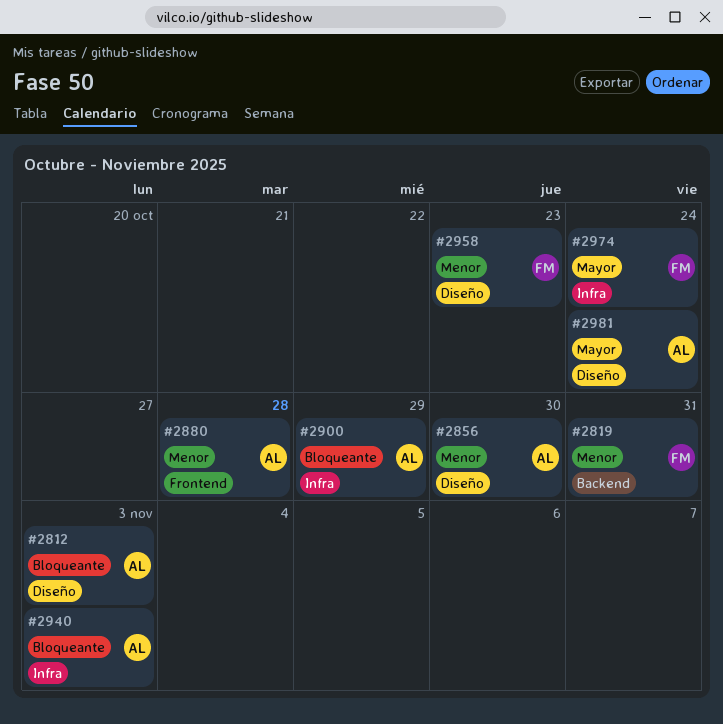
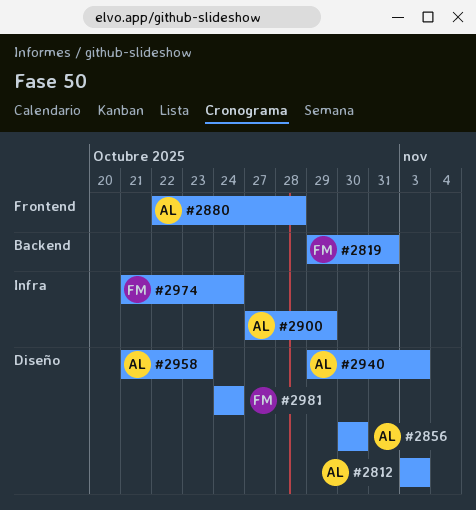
#2940, label: Infra -> Diseño
#2958, owner: FM -> AL
#2981, owner: AL -> FM

